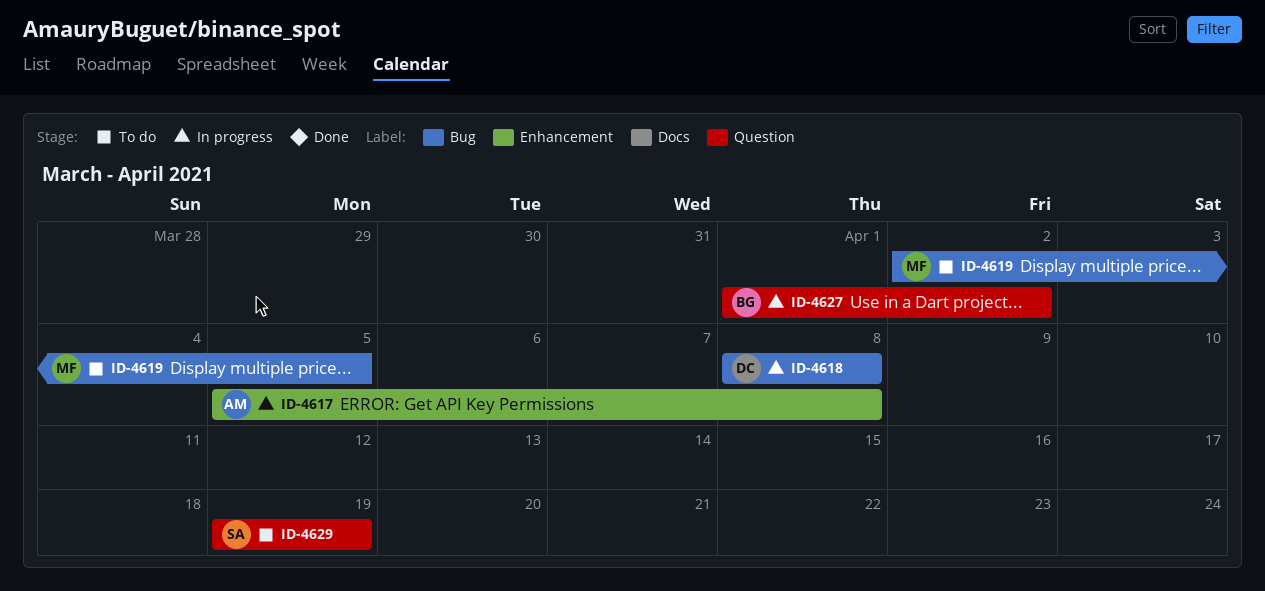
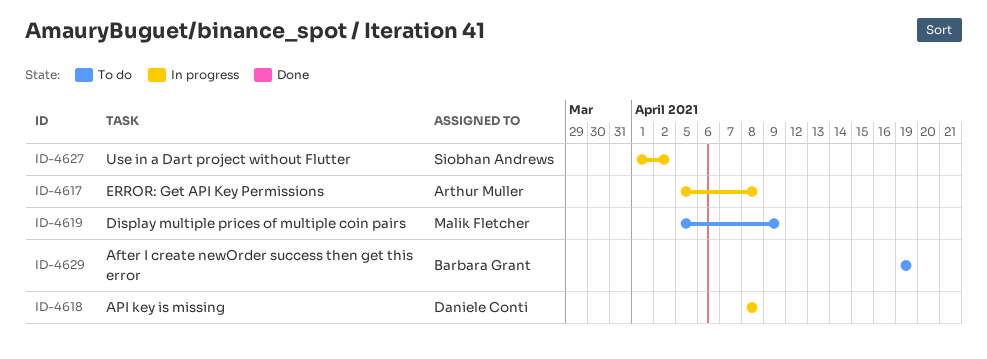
ID-4619, start: Apr 2 -> Apr 5
ID-4619, due: Apr 5 -> Apr 9
ID-4627, owner: Barbara Grant -> Siobhan Andrews
ID-4629, owner: Siobhan Andrews -> Barbara Grant

